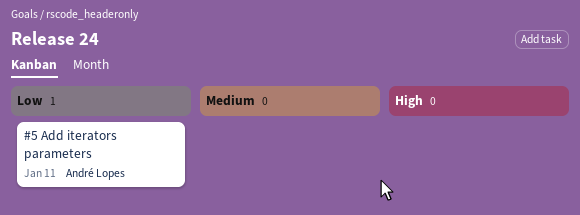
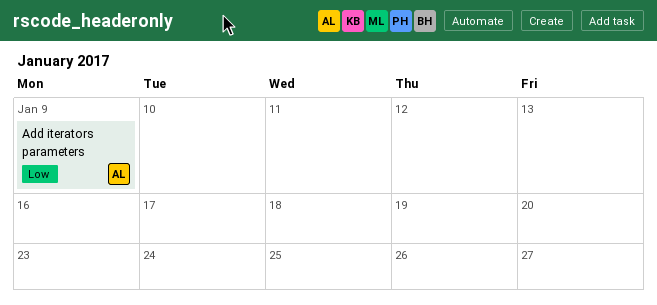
Add iterators parameters, due: Jan 11 -> Jan 9

